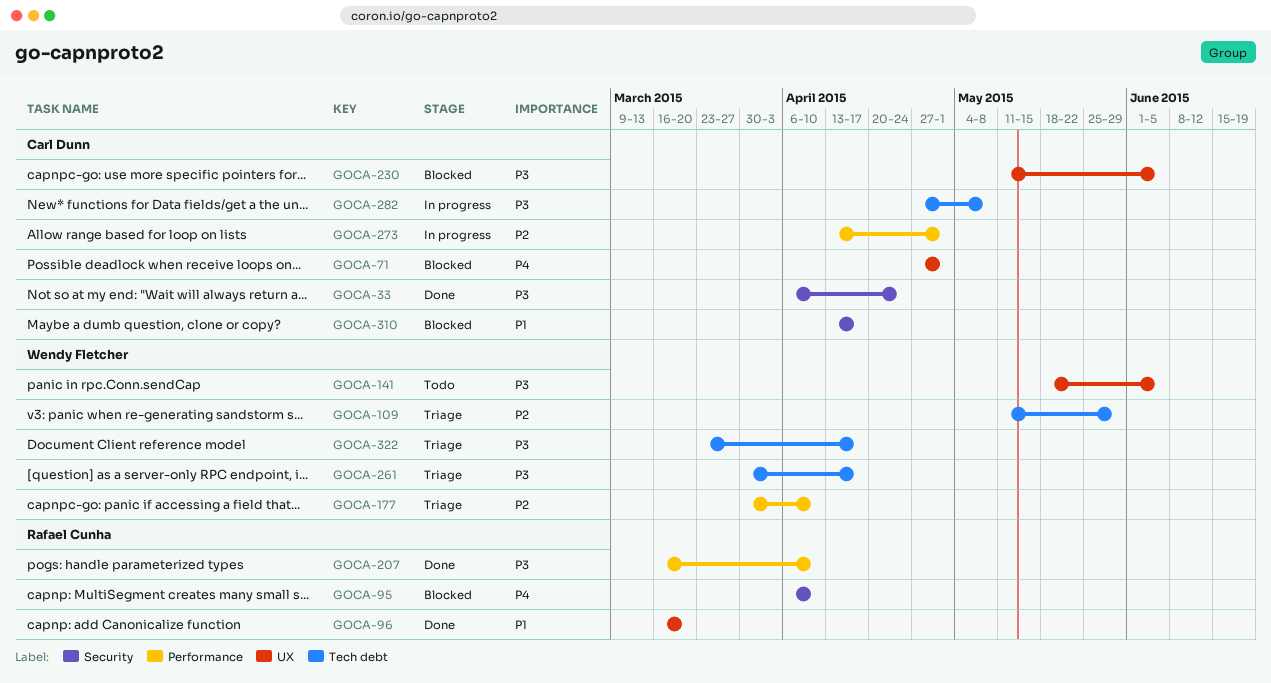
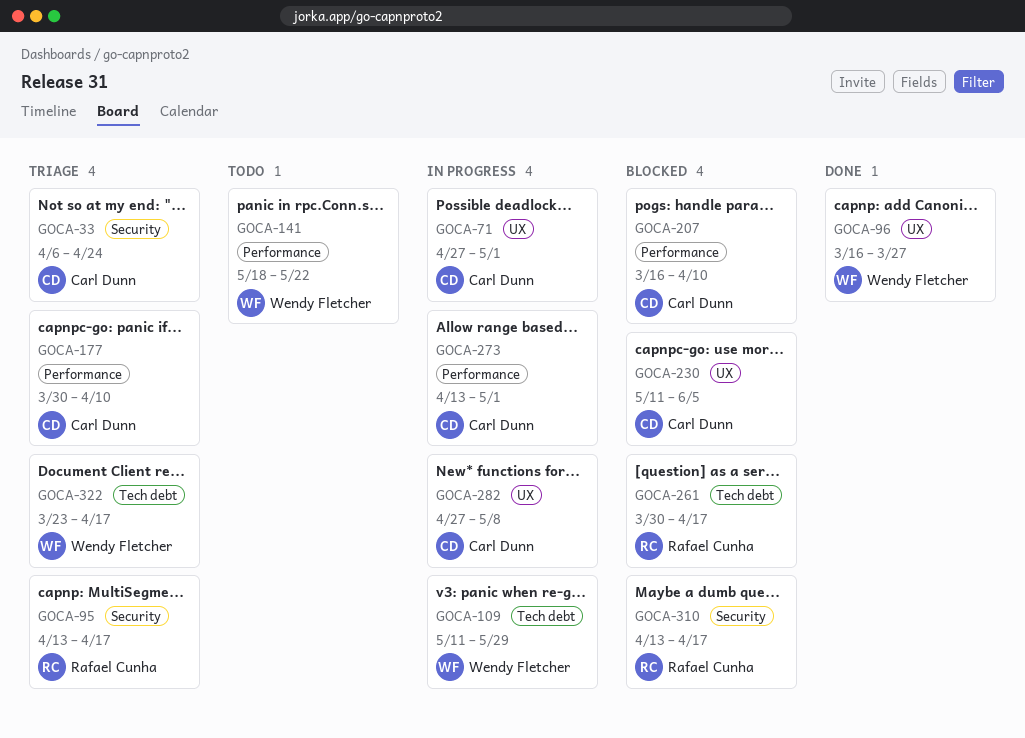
GOCA-33, status: Done -> Triage
GOCA-71, status: Blocked -> In progress
GOCA-95, status: Blocked -> Triage
GOCA-95, start: Apr 6 -> Apr 13
GOCA-95, due: Apr 10 -> Apr 17
GOCA-96, owner: Rafael Cunha -> Wendy Fletcher
GOCA-96, due: Mar 20 -> Mar 27
GOCA-109, status: Triage -> In progress
GOCA-141, label: UX -> Performance
GOCA-141, due: Jun 5 -> May 22
GOCA-177, owner: Wendy Fletcher -> Carl Dunn
GOCA-207, status: Done -> Blocked
GOCA-207, owner: Rafael Cunha -> Carl Dunn
GOCA-261, status: Triage -> Blocked
GOCA-261, owner: Wendy Fletcher -> Rafael Cunha
GOCA-282, label: Tech debt -> UX
GOCA-310, owner: Carl Dunn -> Rafael Cunha

